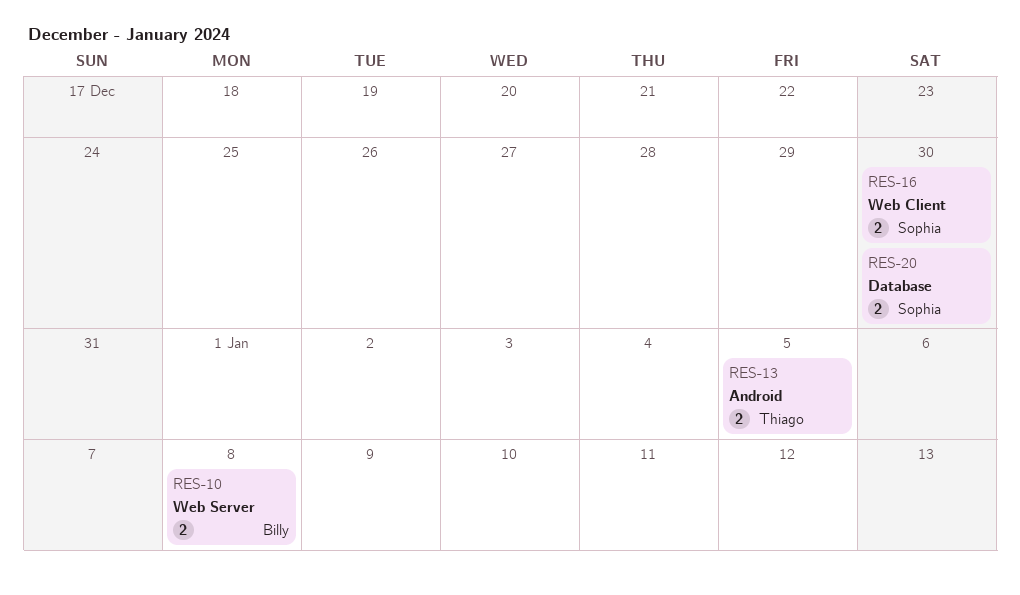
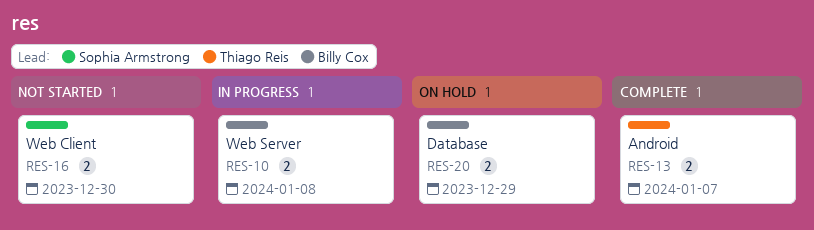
RES-13, due: Jan 5 -> Jan 7
RES-20, owner: Sophia Armstrong -> Billy Cox
RES-20, due: Dec 30 -> Dec 29

